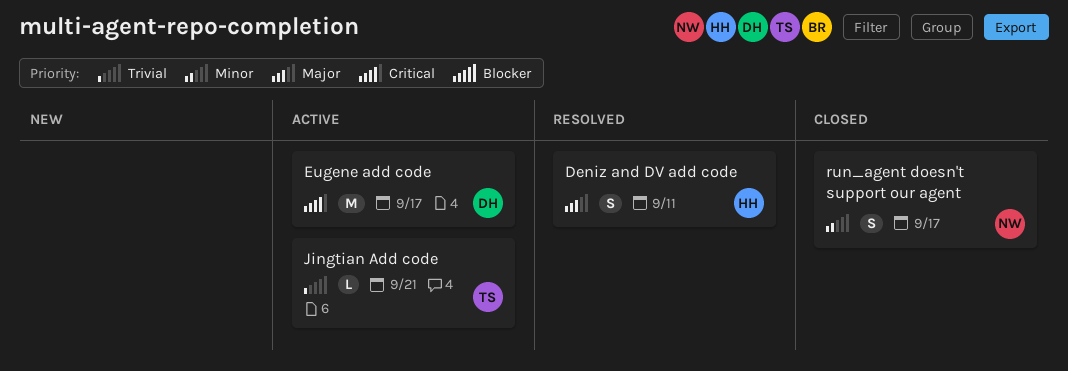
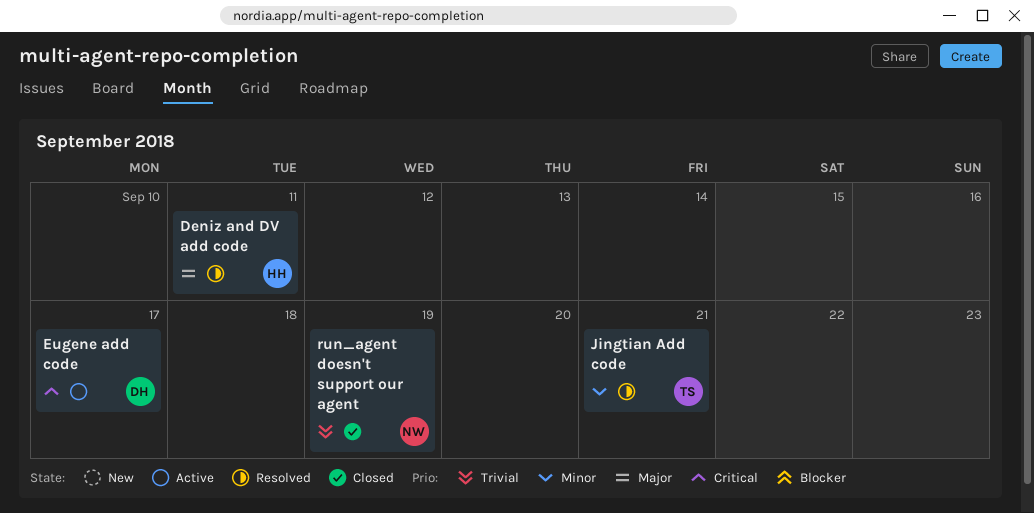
Jingtian Add code, status: Active -> Resolved
Jingtian Add code, priority: Trivial -> Minor
run_agent doesn't support our agent, priority: Minor -> Trivial
run_agent doesn't support our agent, due: Sep 17 -> Sep 19

